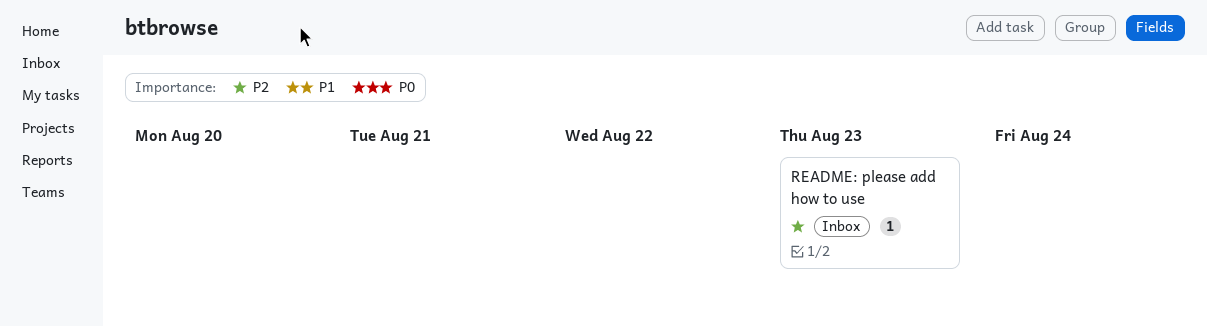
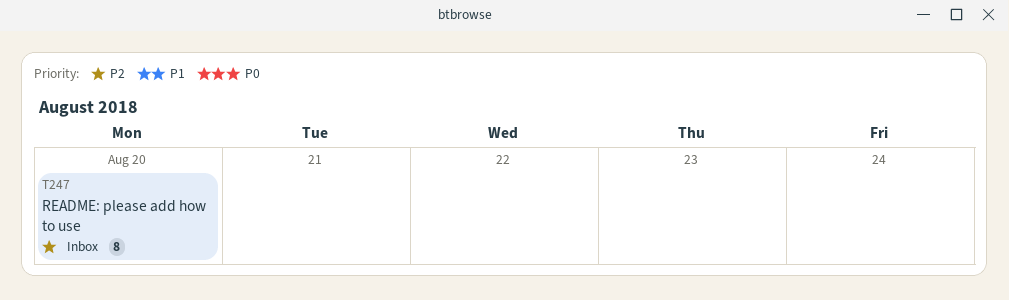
README: please add how to use, estimate: 1 -> 8
README: please add how to use, due: Aug 23 -> Aug 20

